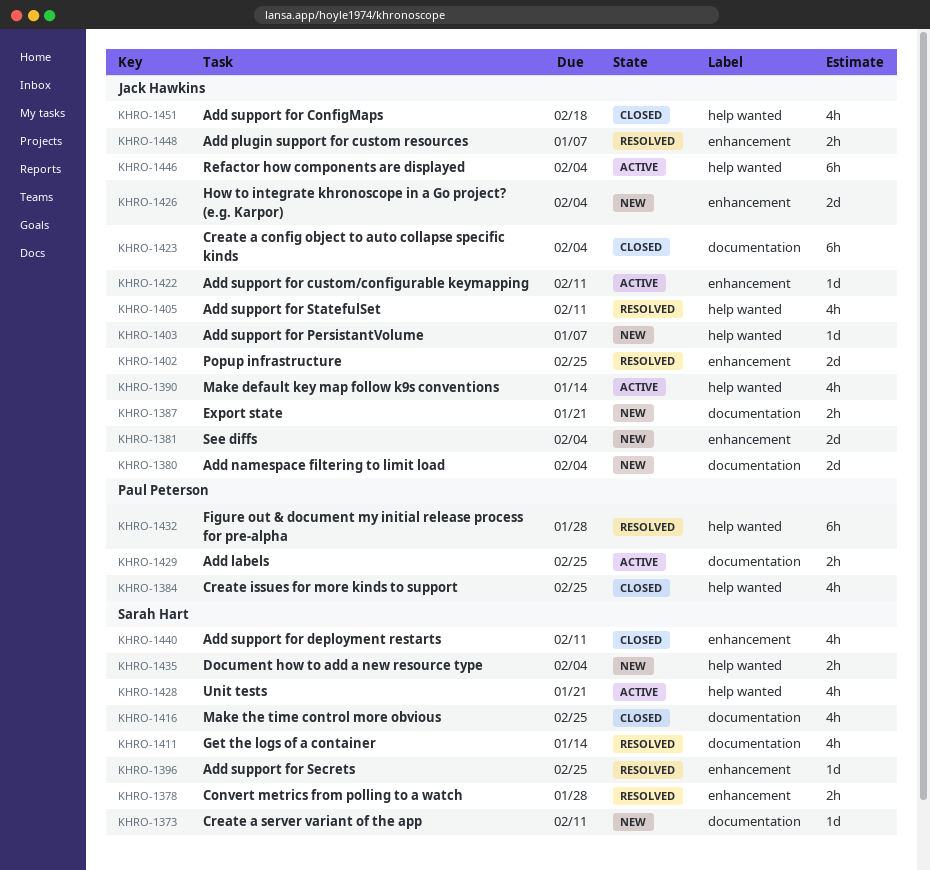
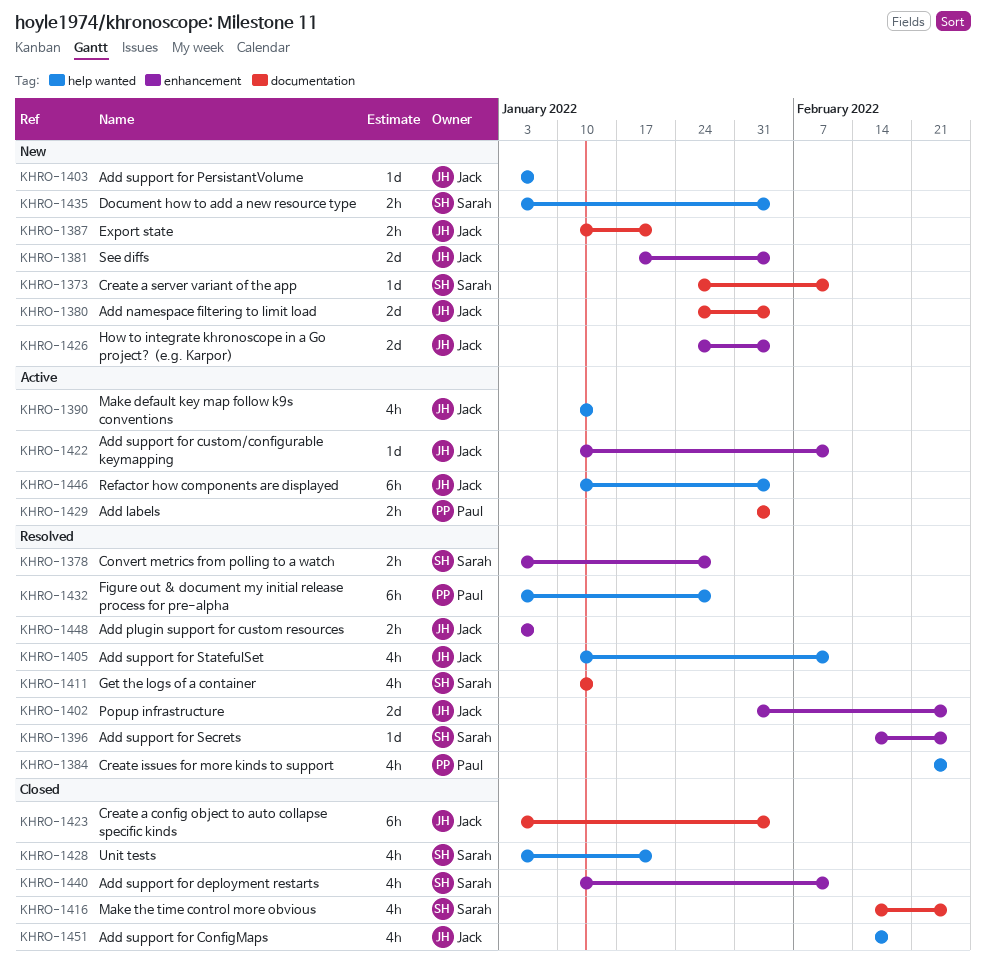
KHRO-1384, status: Closed -> Resolved
KHRO-1428, status: Active -> Closed
KHRO-1429, due: Feb 25 -> Feb 4

